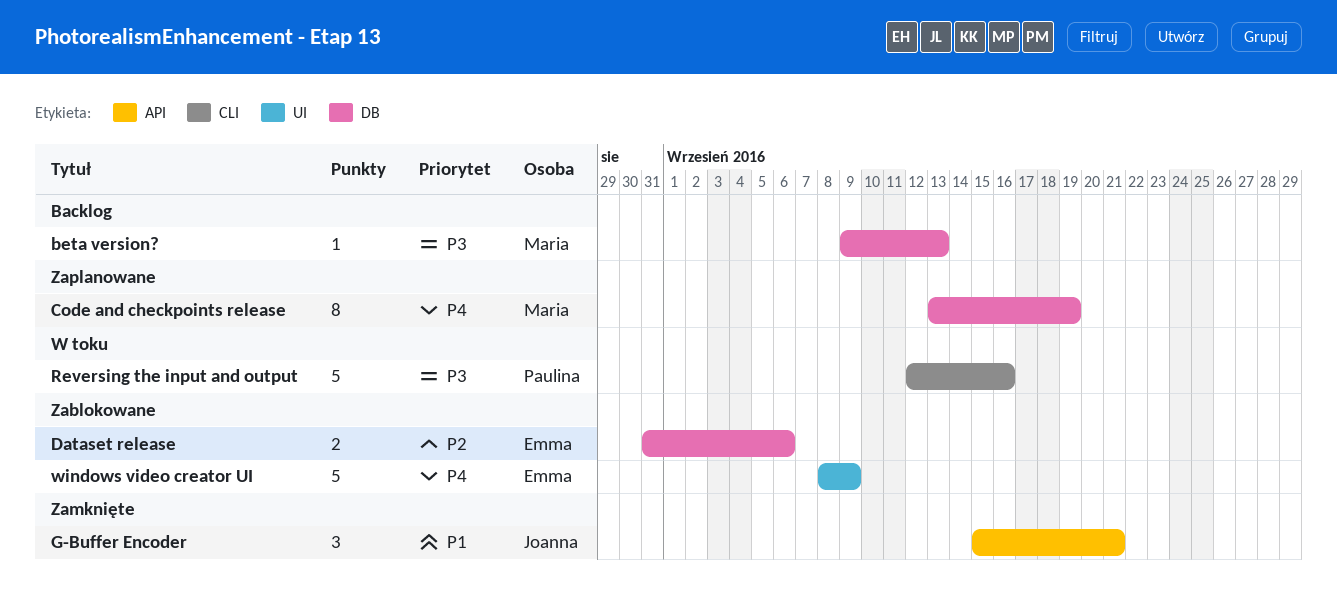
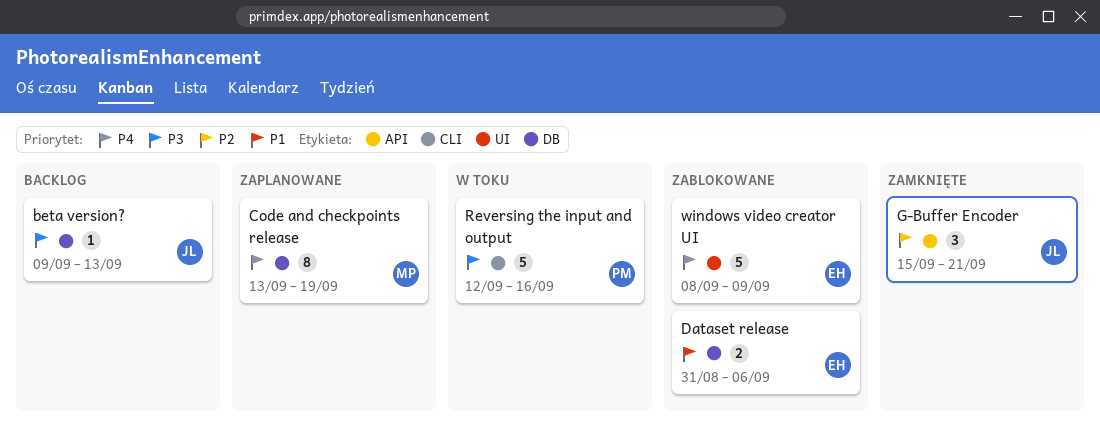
beta version?, owner: Maria -> Joanna
Dataset release, priority: P2 -> P1
G-Buffer Encoder, priority: P1 -> P2

